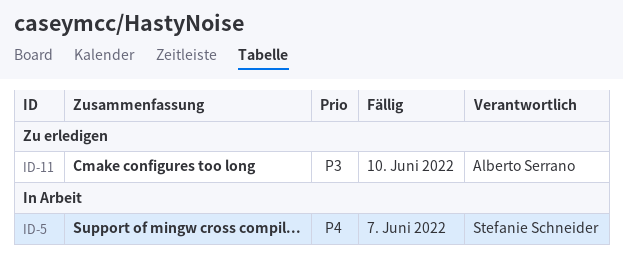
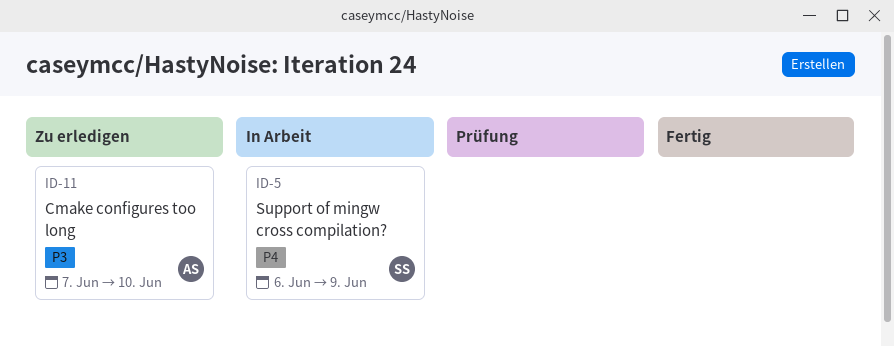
ID-5, due: Jun 7 -> Jun 9

